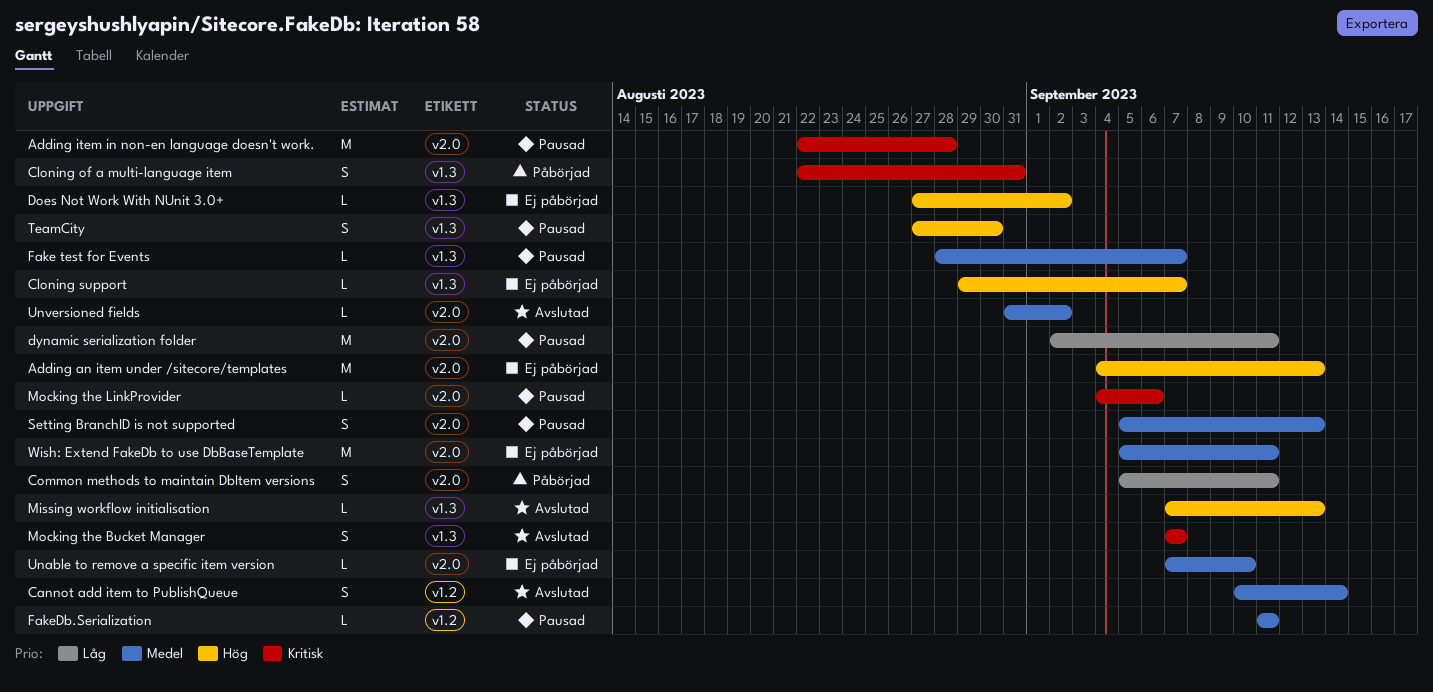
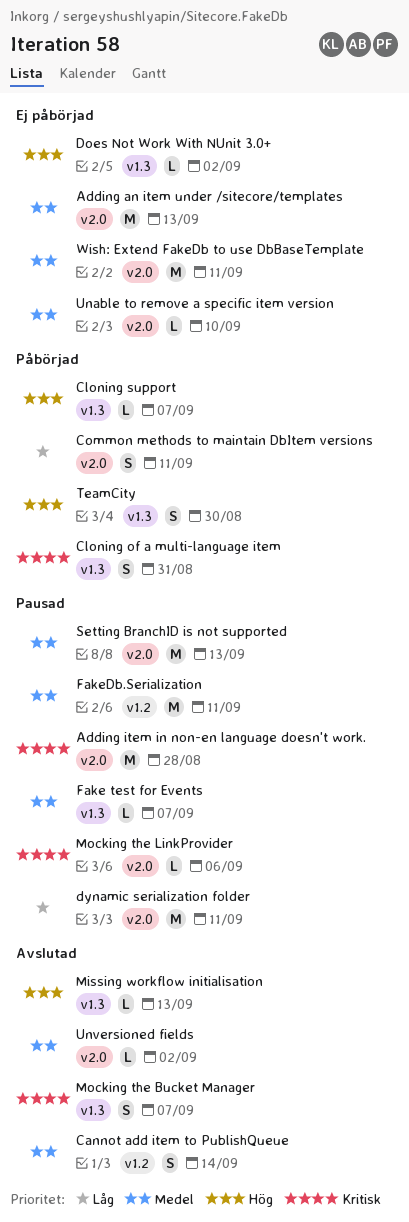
Adding an item under /sitecore/templates, priority: Hög -> Medel
Cloning support, status: Ej påbörjad -> Påbörjad
FakeDb.Serialization, estimate: L -> M
Setting BranchID is not supported, estimate: S -> M
TeamCity, status: Pausad -> Påbörjad

